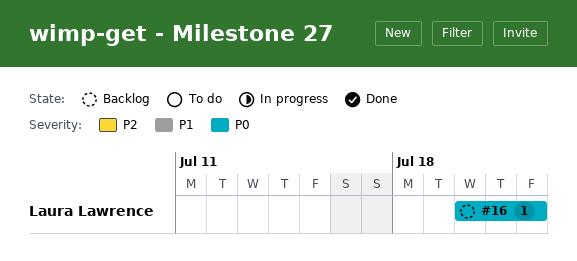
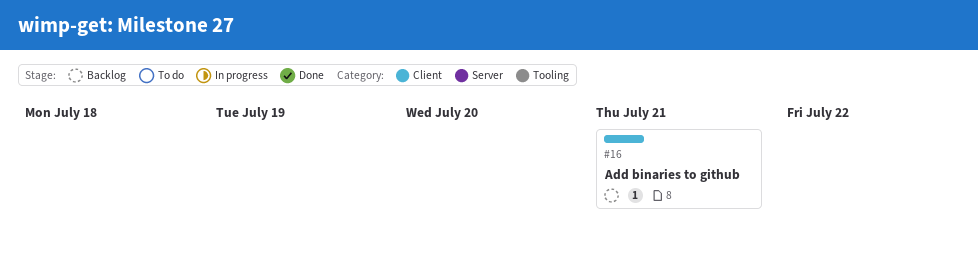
#16, due: Jul 22 -> Jul 21

